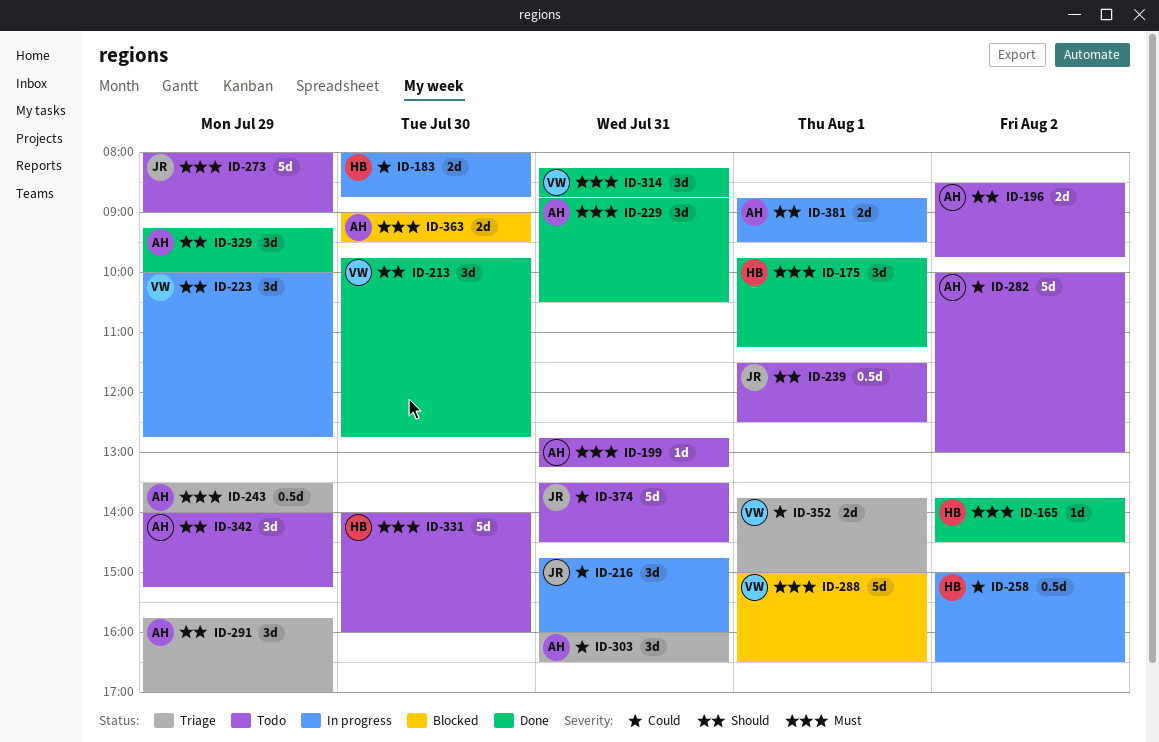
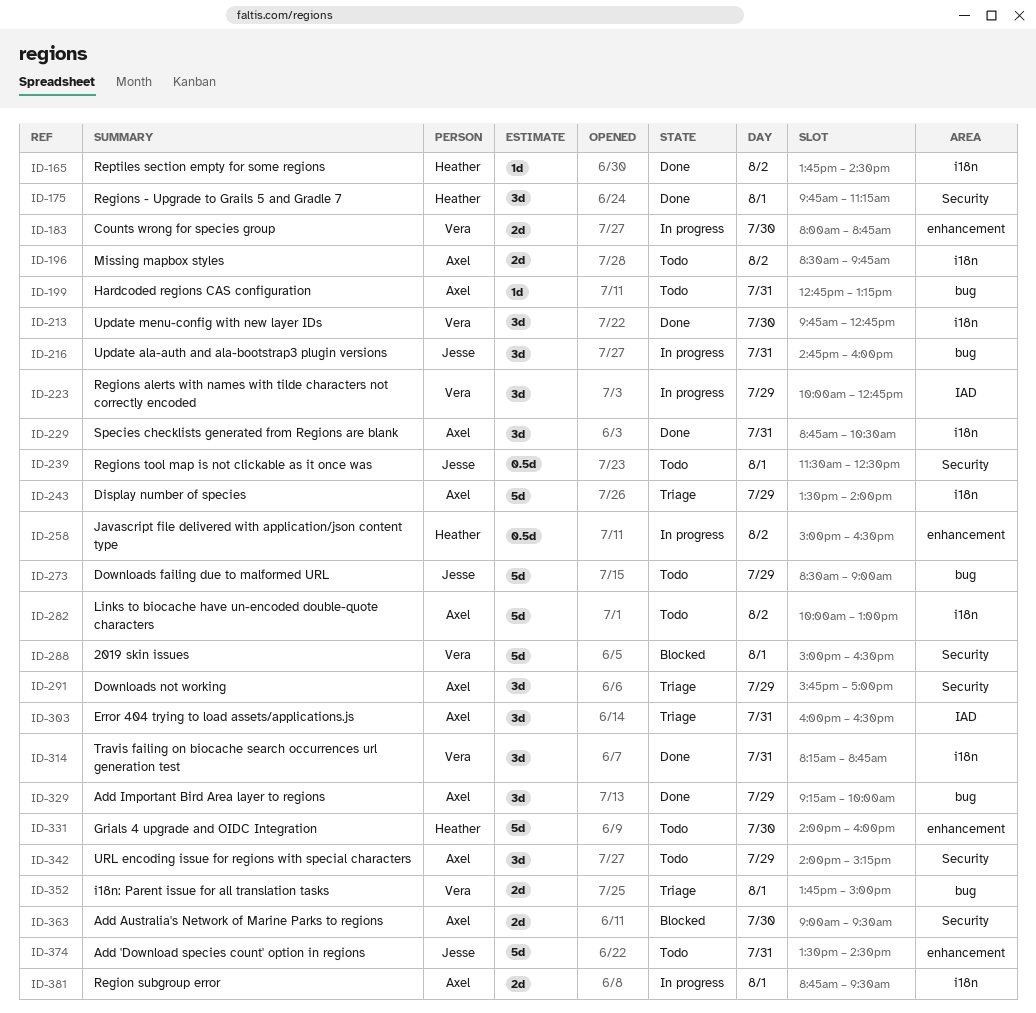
ID-183, owner: Heather -> Vera
ID-243, estimate: 0.5d -> 5d
ID-273, begins: 08:00 -> 08:30

